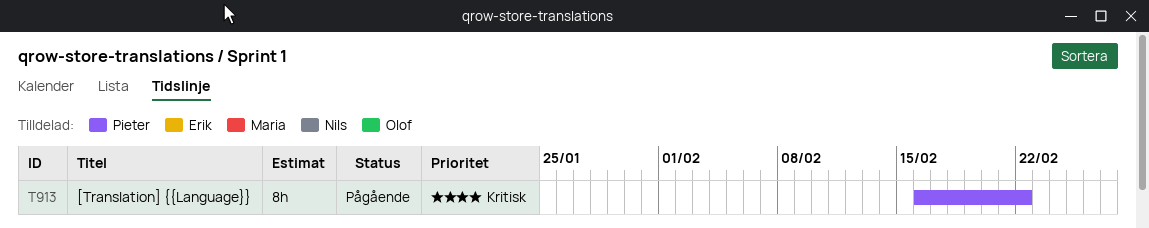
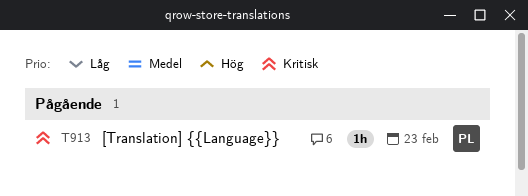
T913, estimate: 8h -> 1h
T913, due: Feb 22 -> Feb 23

